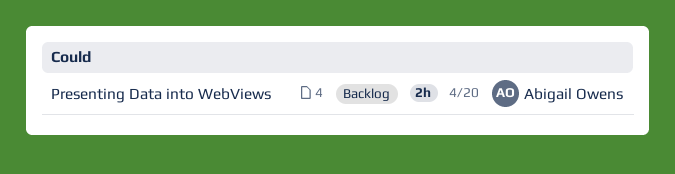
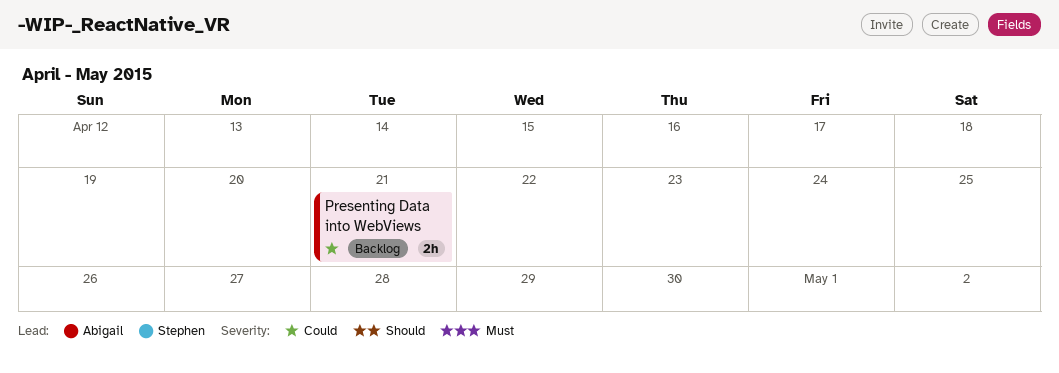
Presenting Data into WebViews, due: Apr 20 -> Apr 21

